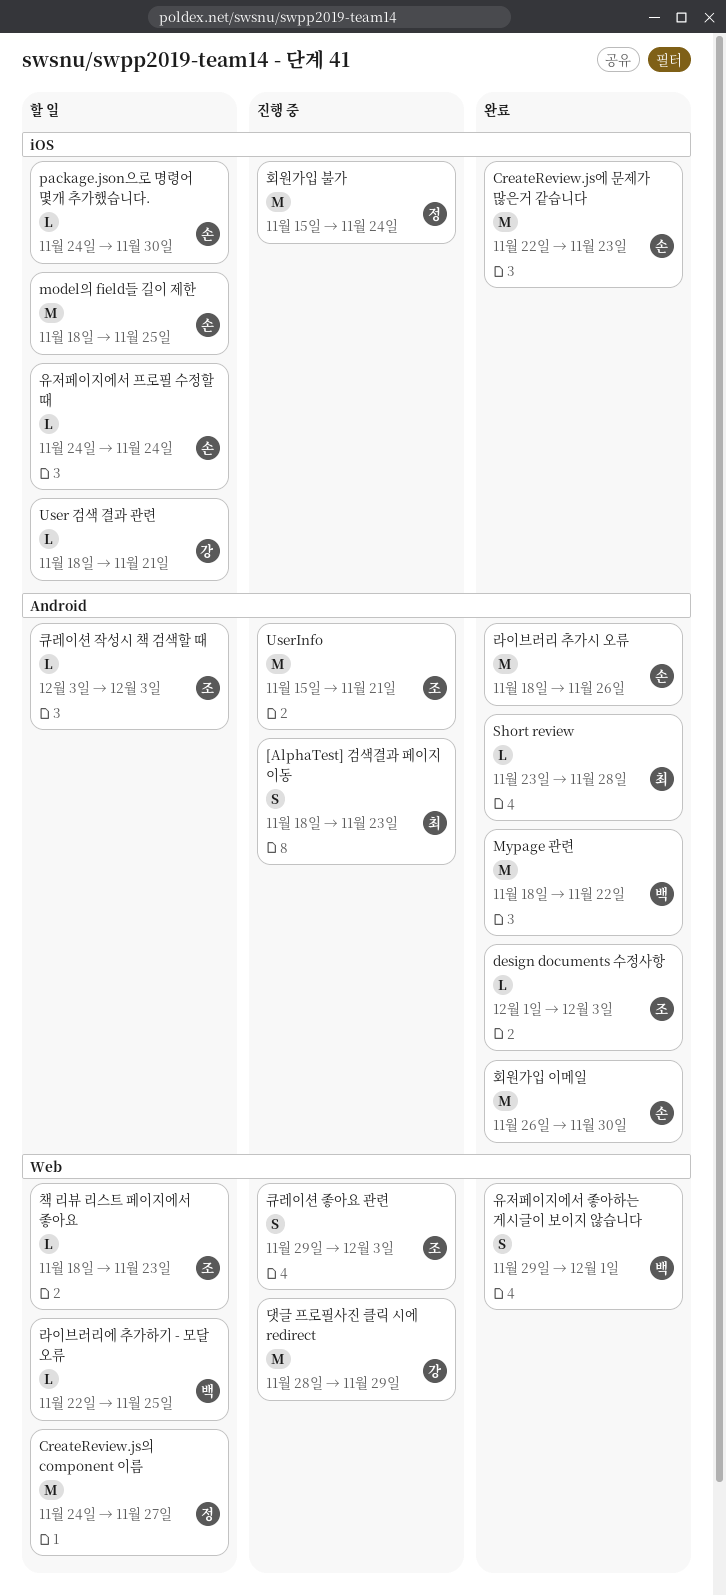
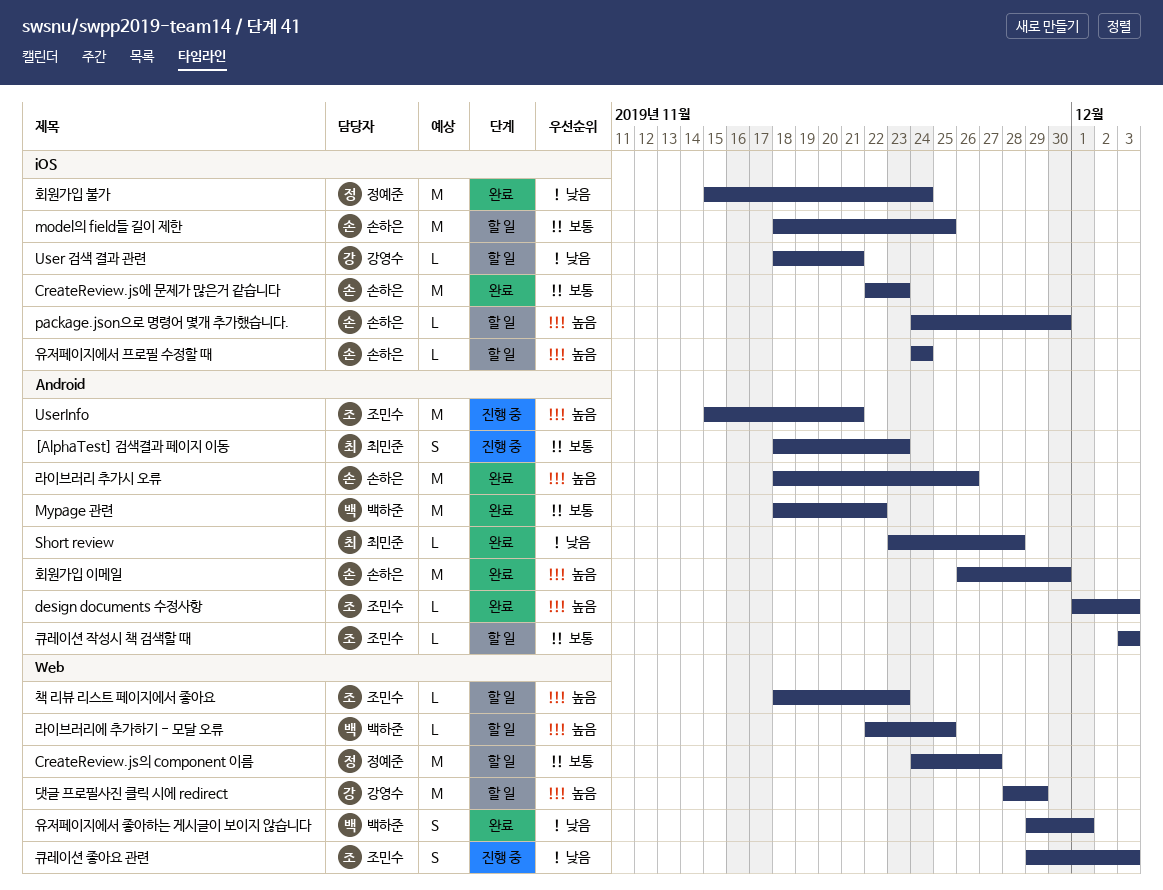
댓글 프로필사진 클릭 시에 redirect, status: 진행 중 -> 할 일
회원가입 불가, status: 진행 중 -> 완료

